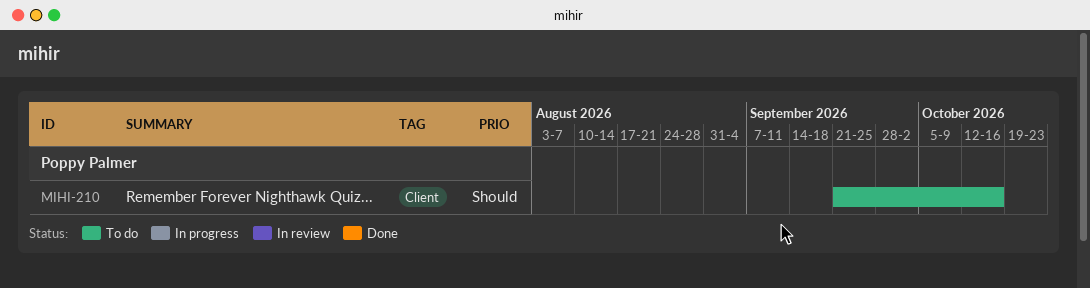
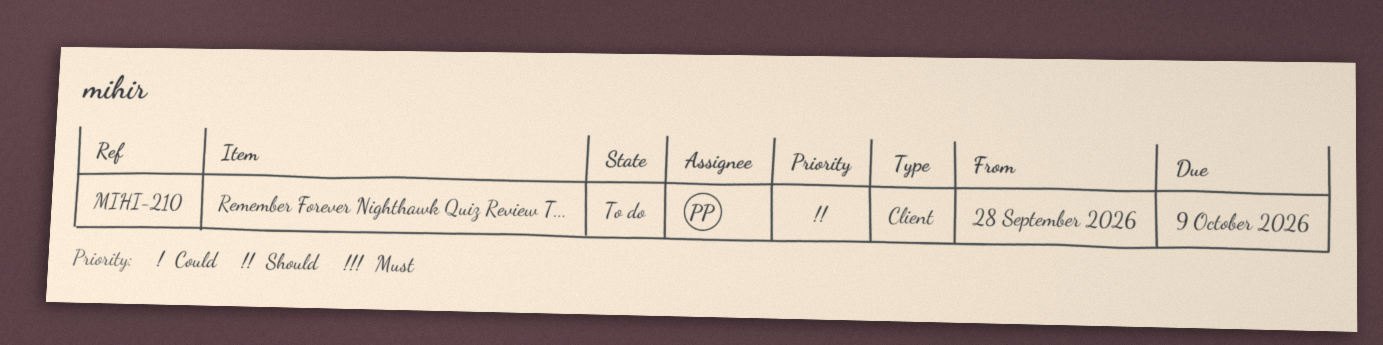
MIHI-210, start: Sep 21 -> Sep 28
MIHI-210, due: Oct 16 -> Oct 9

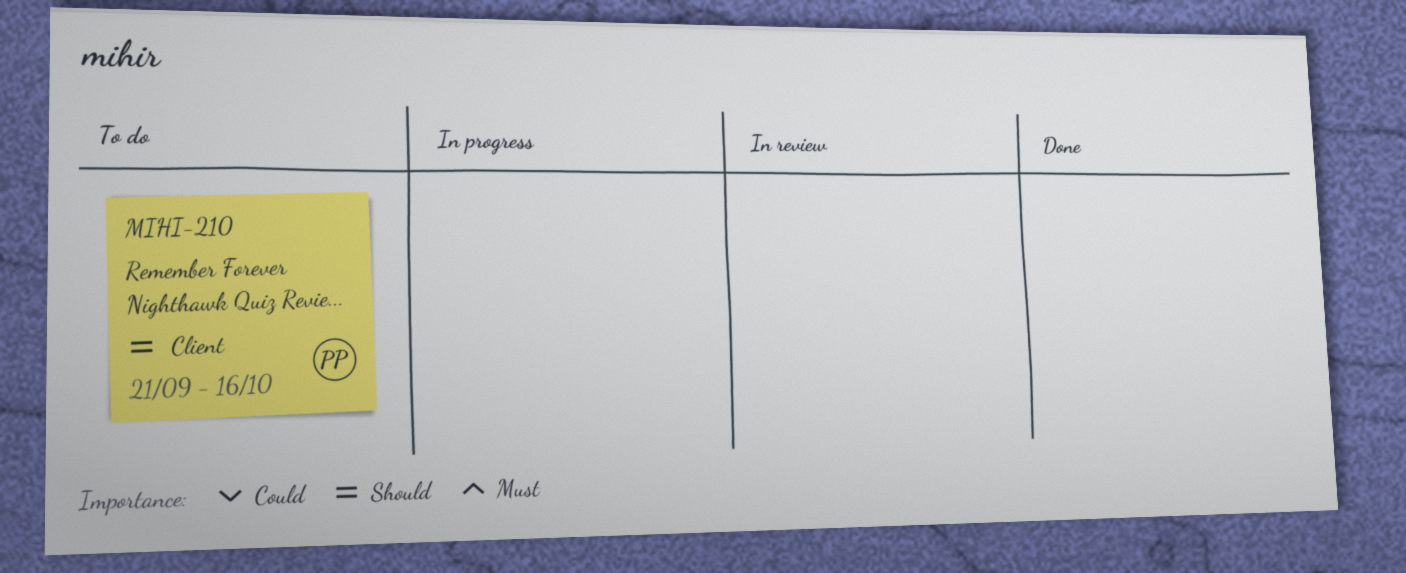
MIHI-210, start: Sep 28 -> Sep 21
MIHI-210, due: Oct 9 -> Oct 16

